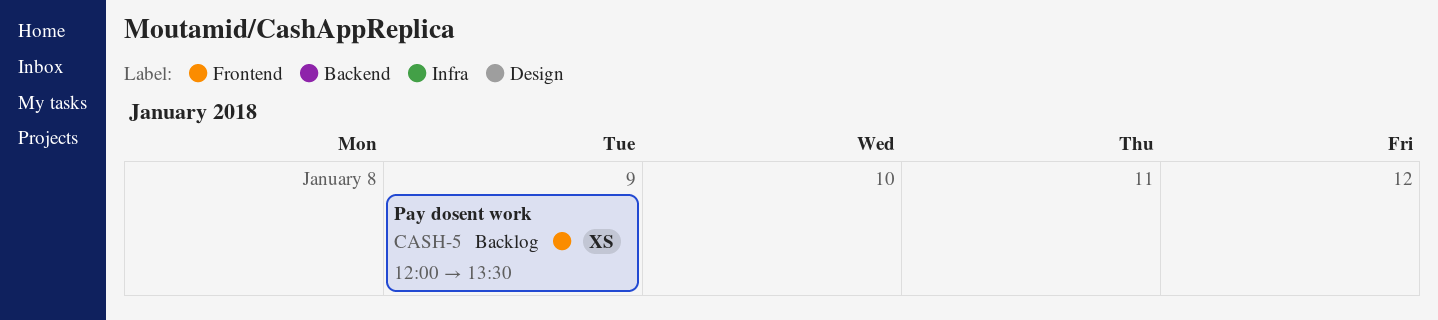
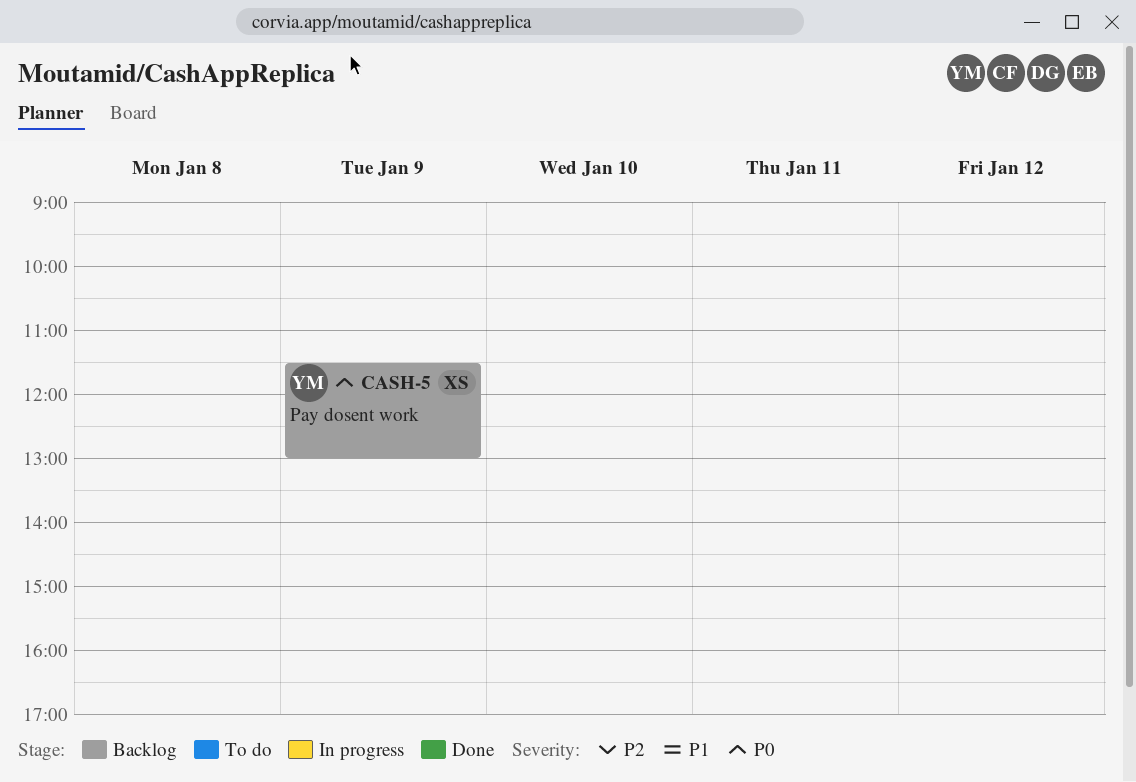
CASH-5, begins: 12:00 -> 11:30
CASH-5, ends: 13:30 -> 13:00

